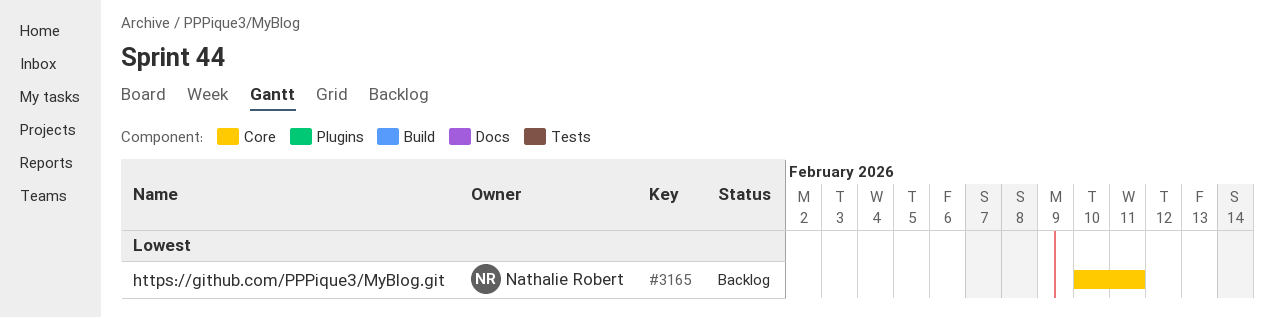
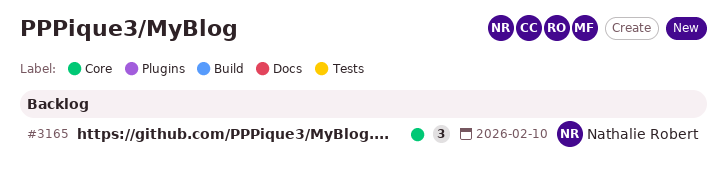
#3165, due: Feb 11 -> Feb 10

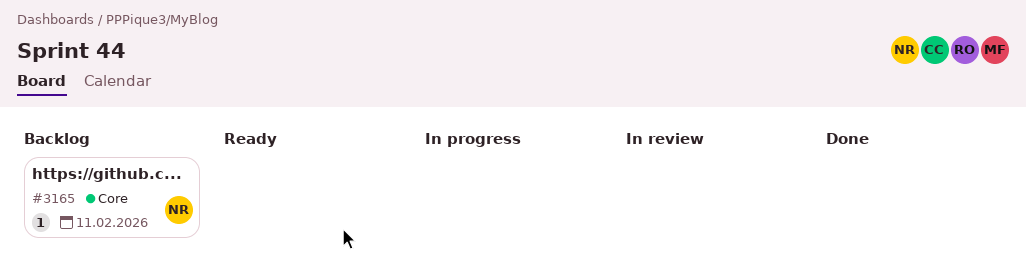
#3165, estimate: 3 -> 1
#3165, due: Feb 10 -> Feb 11

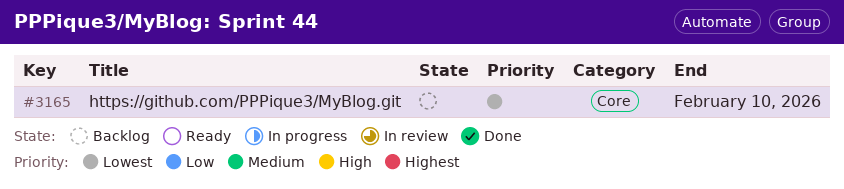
#3165, due: Feb 11 -> Feb 10

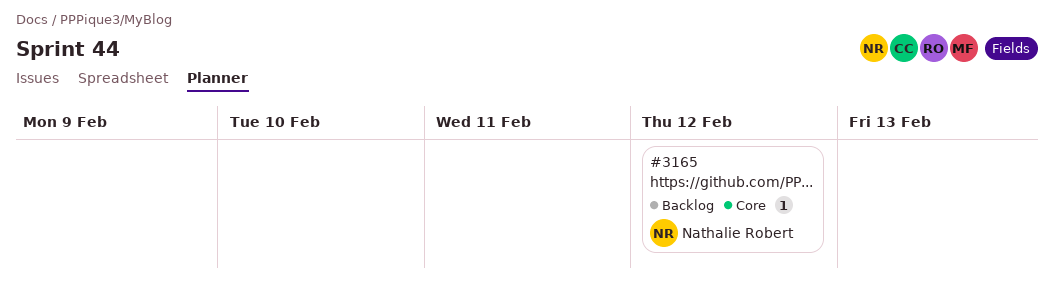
#3165, due: Feb 10 -> Feb 12

